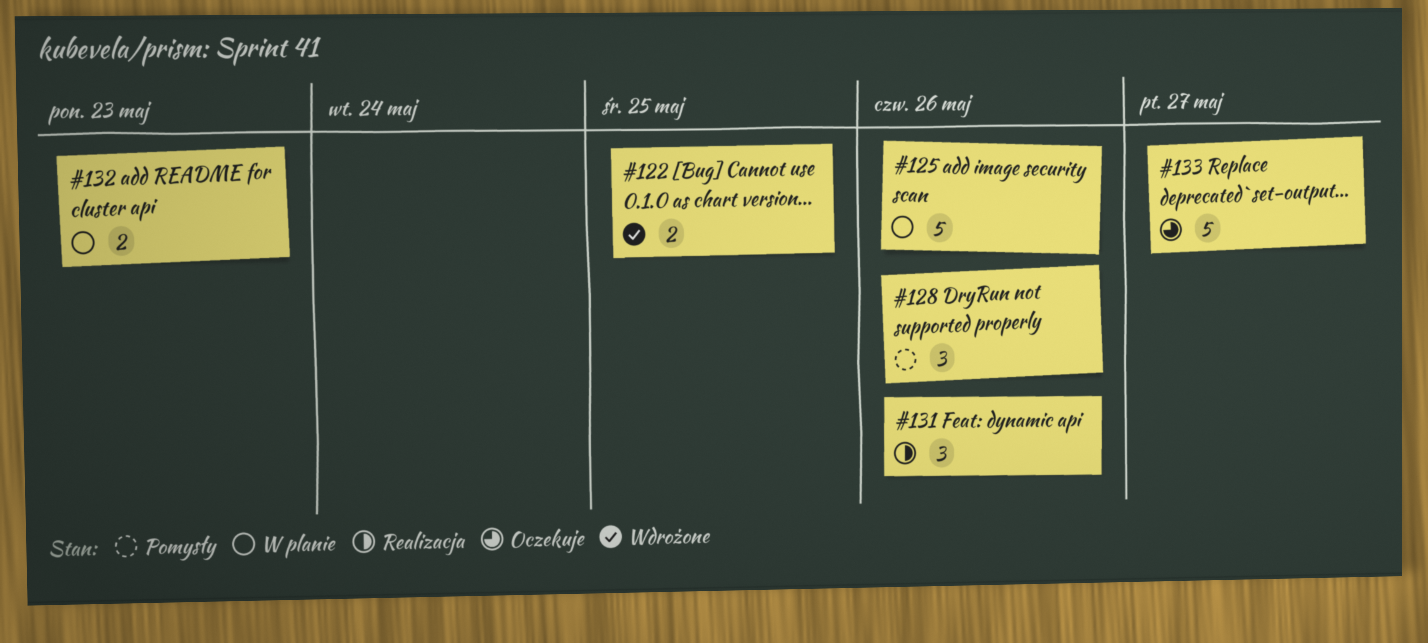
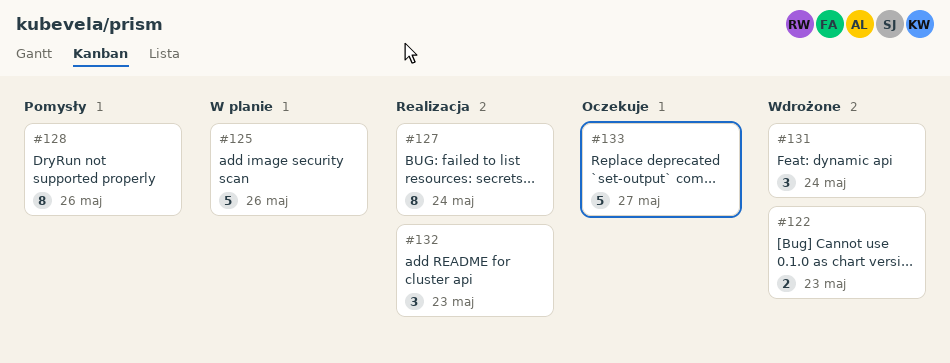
#122, due: May 25 -> May 23
#127: none -> present
#128, estimate: 3 -> 8
#131, status: Realizacja -> Wdrożone
#131, due: May 26 -> May 24
#132, status: W planie -> Realizacja
#132, estimate: 2 -> 3

